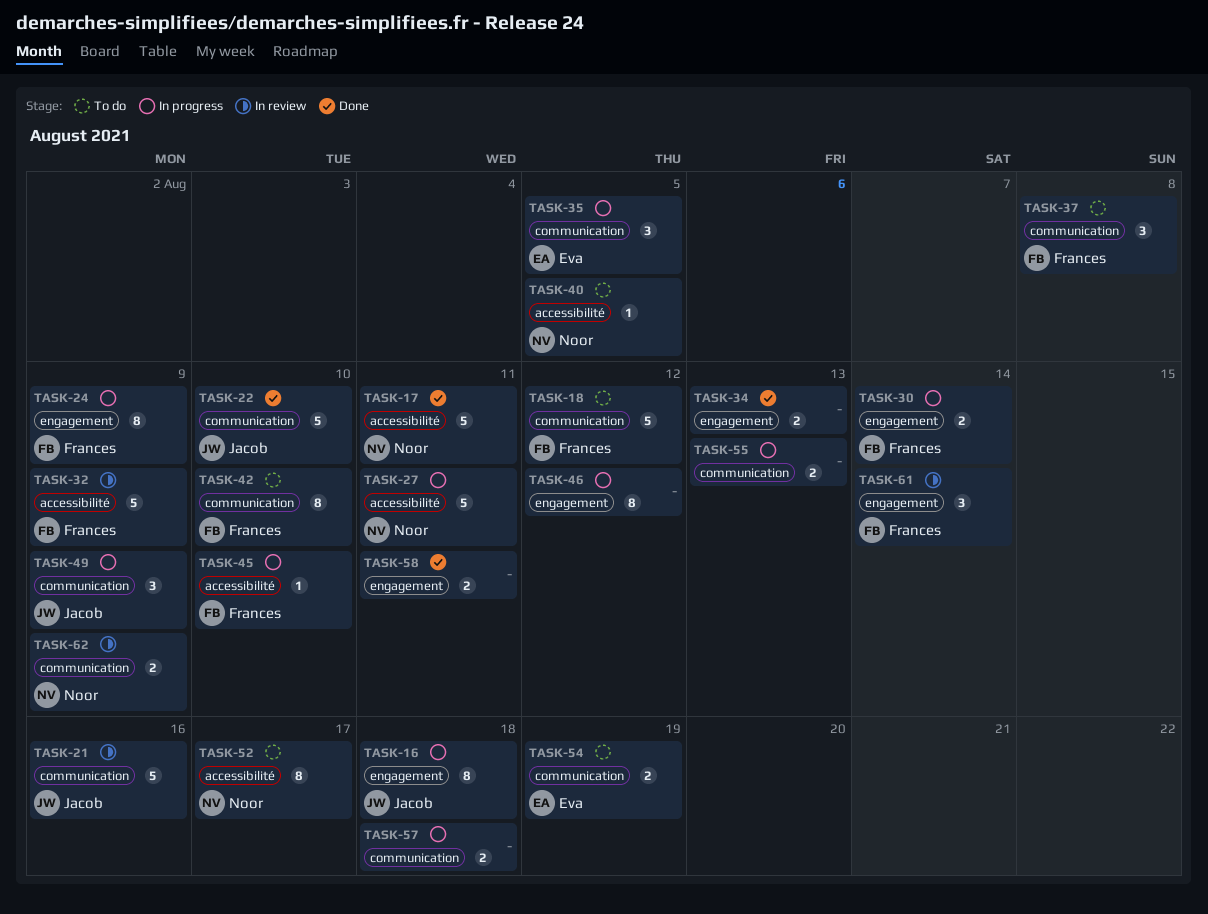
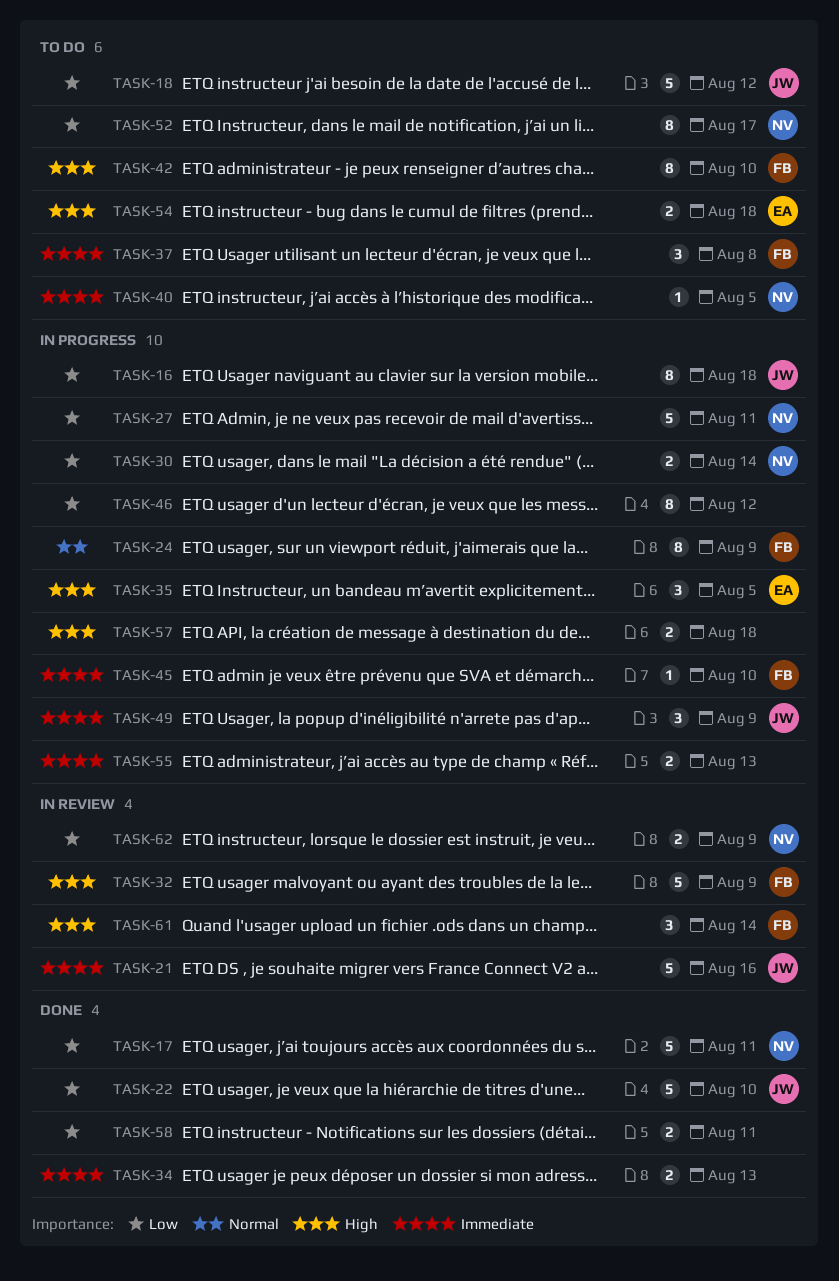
TASK-18, owner: Frances -> Jacob
TASK-30, owner: Frances -> Noor
TASK-54, due: Aug 19 -> Aug 18

